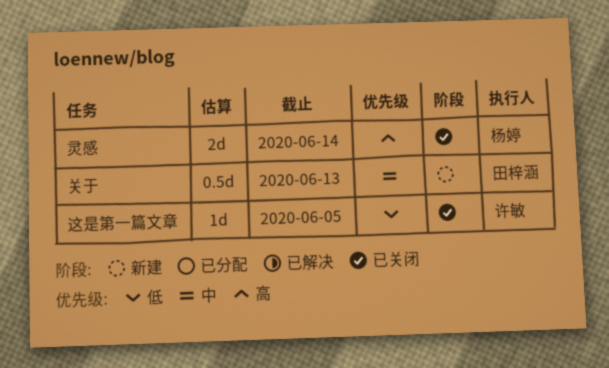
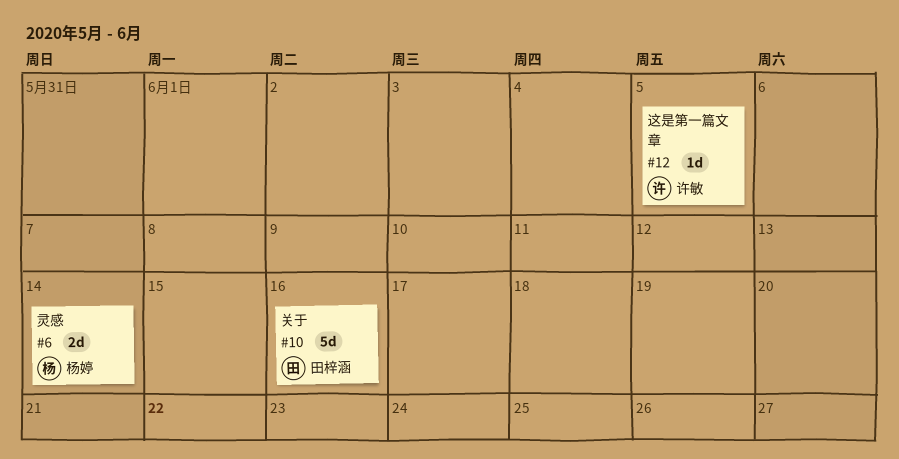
关于, estimate: 0.5d -> 5d
关于, due: Jun 13 -> Jun 16

